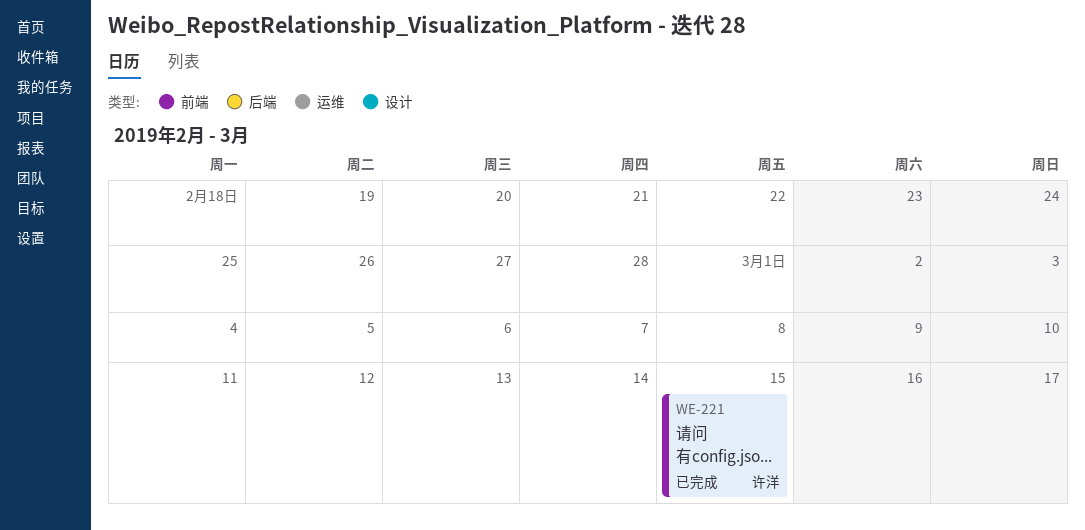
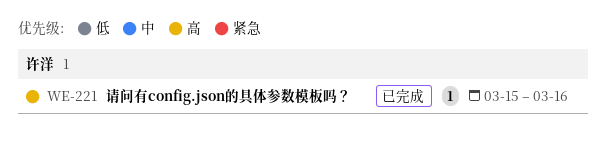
WE-221, due: Mar 15 -> Mar 16

